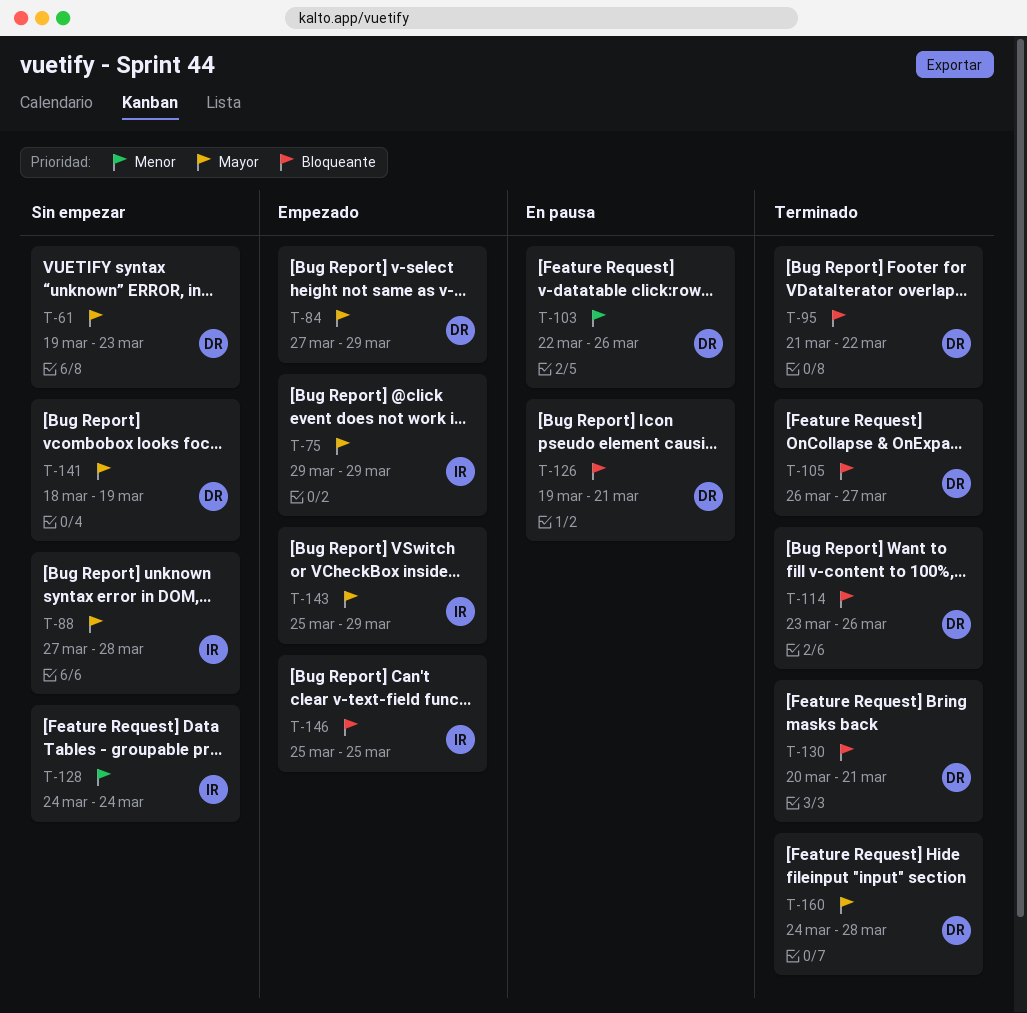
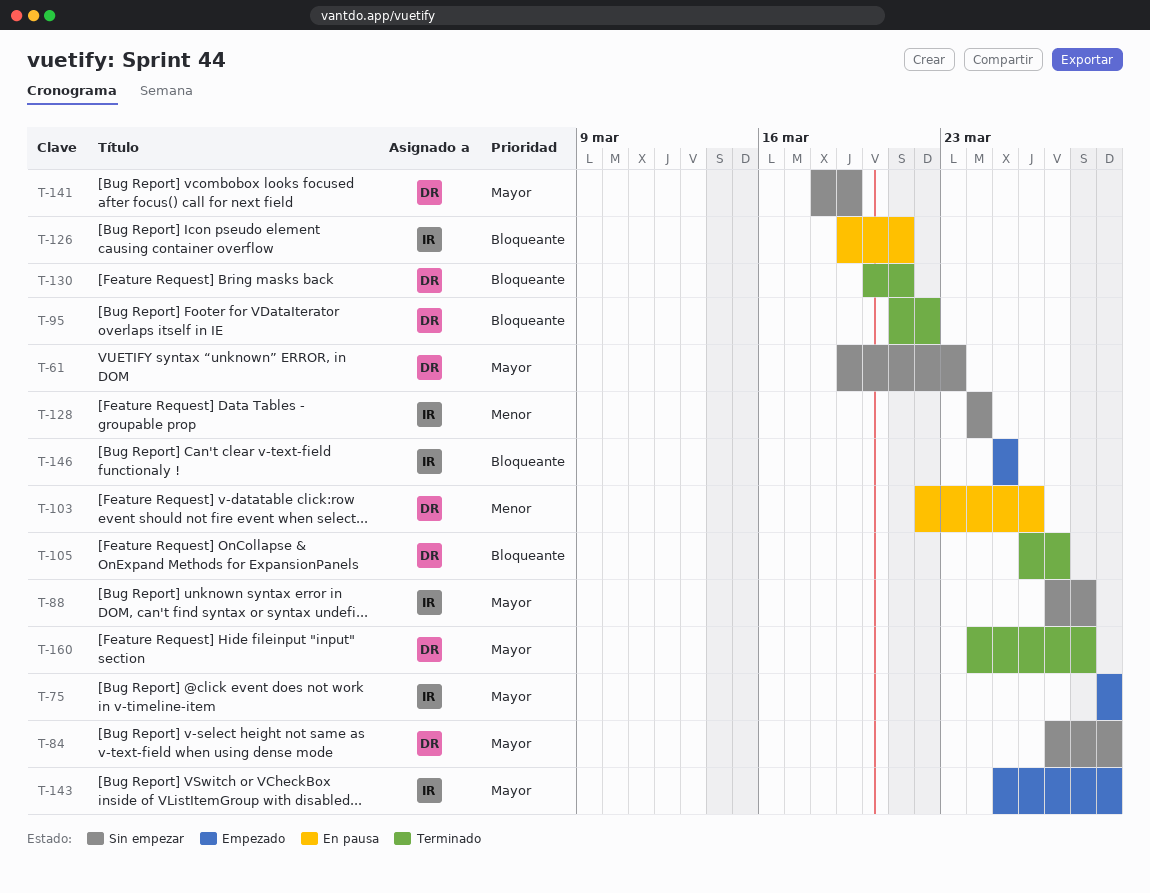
T-84, status: Empezado -> Sin empezar
T-114: present -> none
T-126, owner: DR -> IR

